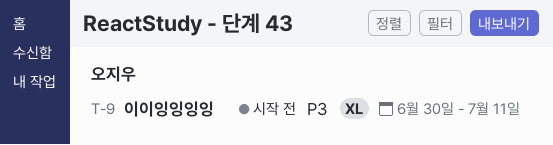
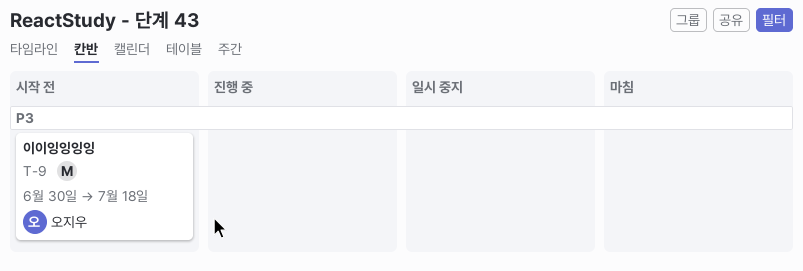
T-9, estimate: XL -> M
T-9, due: Jul 11 -> Jul 18

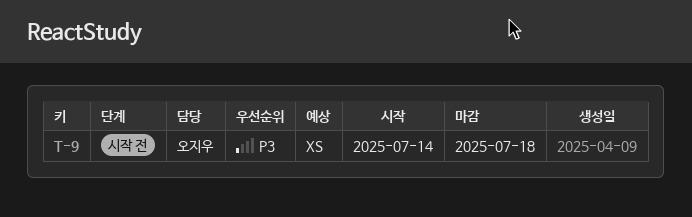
T-9, estimate: M -> XS
T-9, start: Jun 30 -> Jul 14

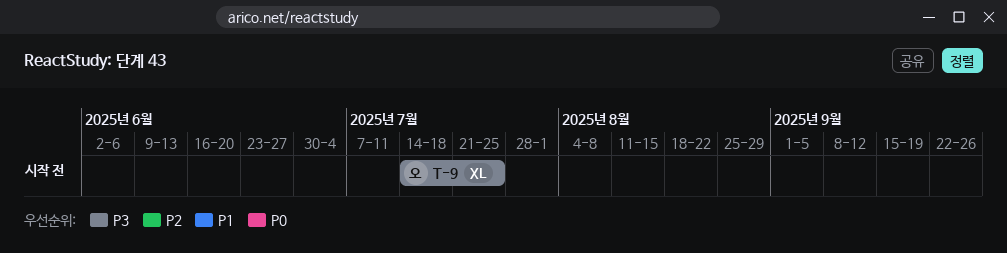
T-9, estimate: XS -> XL
T-9, due: Jul 18 -> Jul 25

